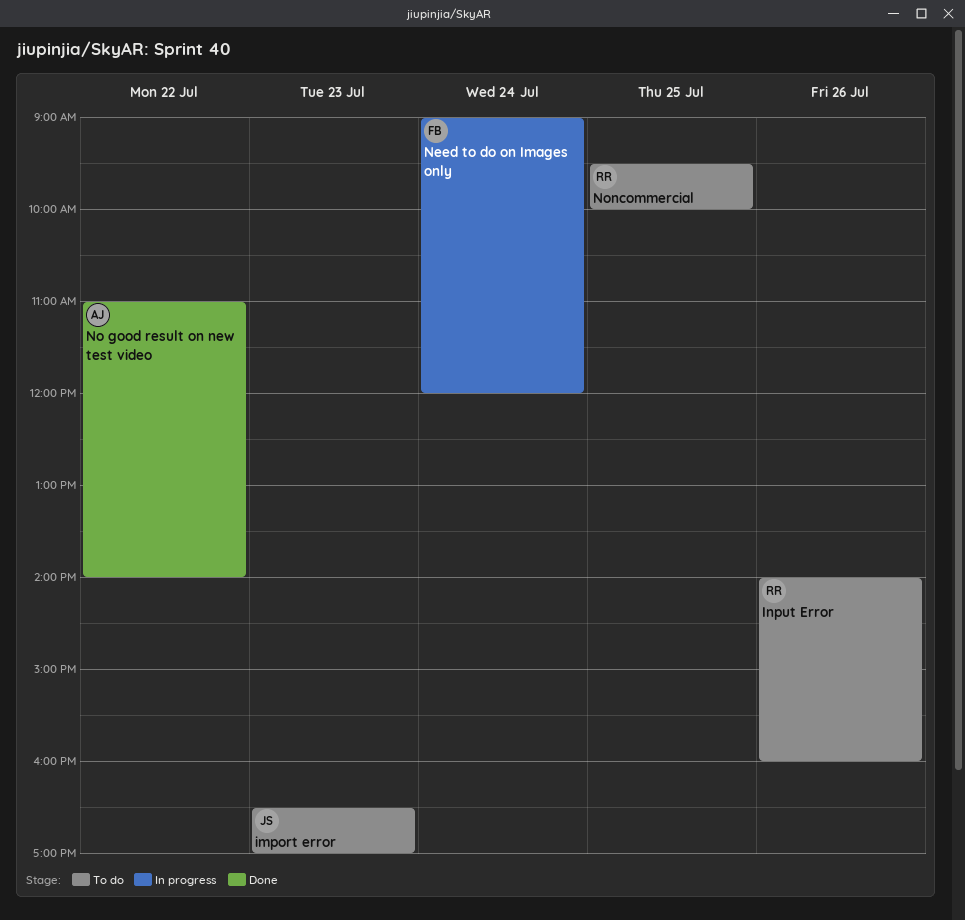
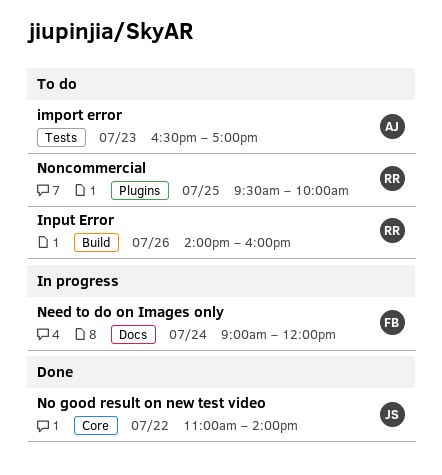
import error, owner: JS -> AJ
No good result on new test video, owner: AJ -> JS

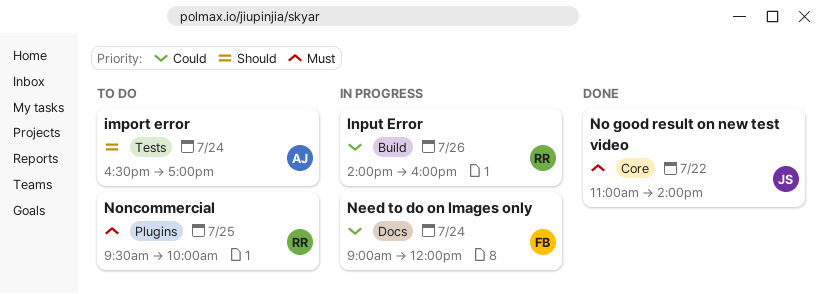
import error, day: Jul 23 -> Jul 24
Input Error, status: To do -> In progress

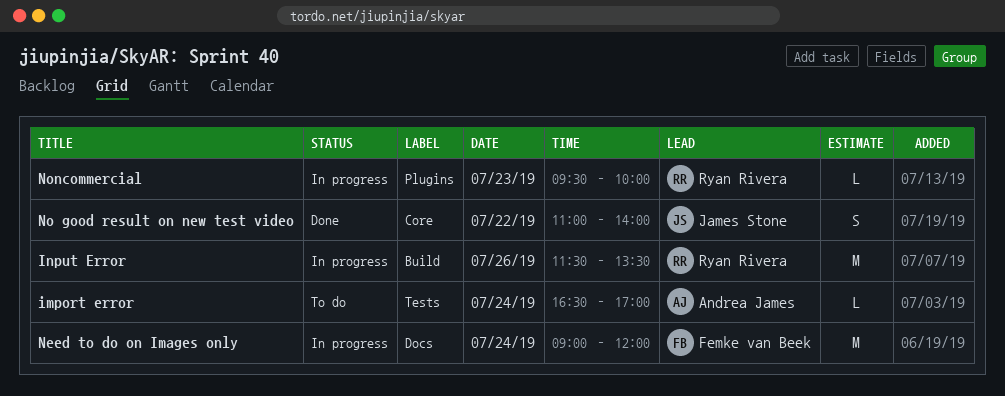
Input Error, begins: 14:00 -> 11:30
Input Error, ends: 16:00 -> 13:30
Noncommercial, status: To do -> In progress
Noncommercial, day: Jul 25 -> Jul 23

